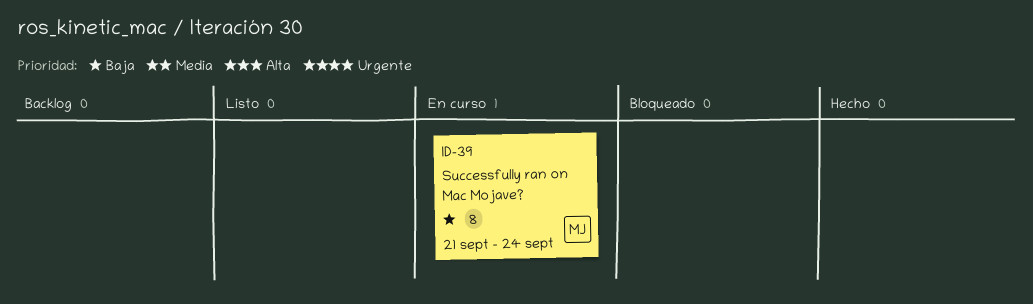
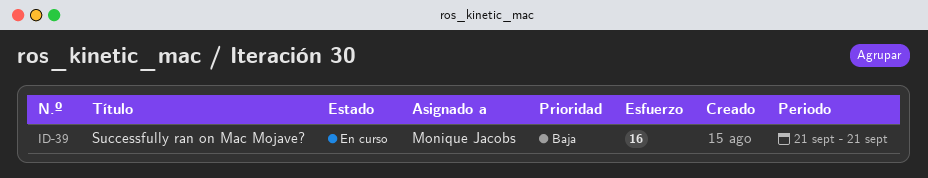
ID-39, estimate: 8 -> 16
ID-39, due: Sep 24 -> Sep 21

